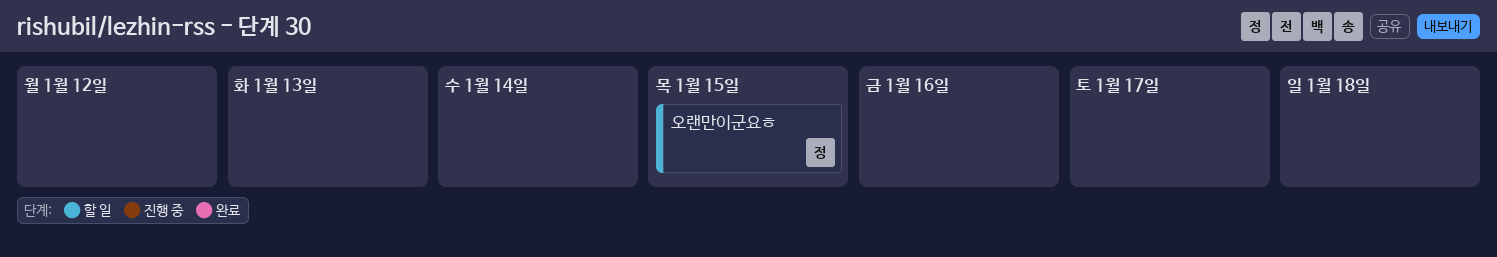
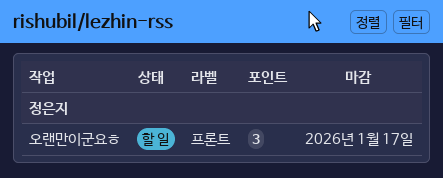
오랜만이군요ㅎ, due: Jan 15 -> Jan 17

